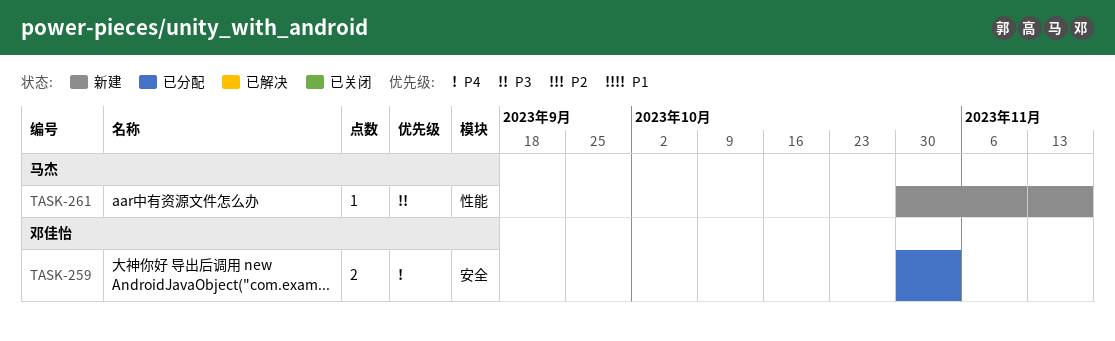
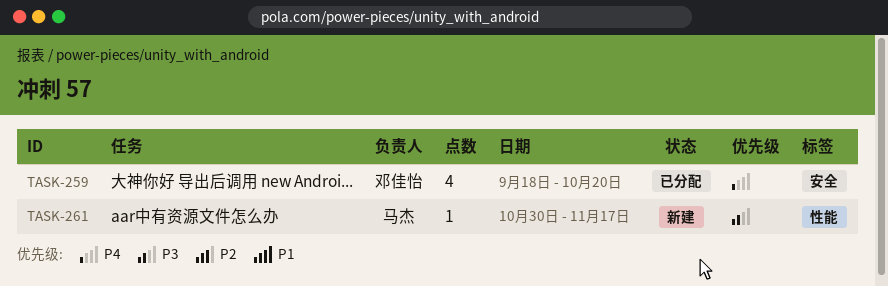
TASK-259, estimate: 2 -> 4
TASK-259, start: Oct 30 -> Sep 18
TASK-259, due: Nov 3 -> Oct 20

